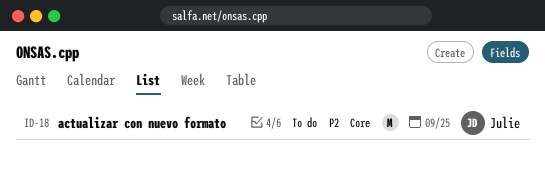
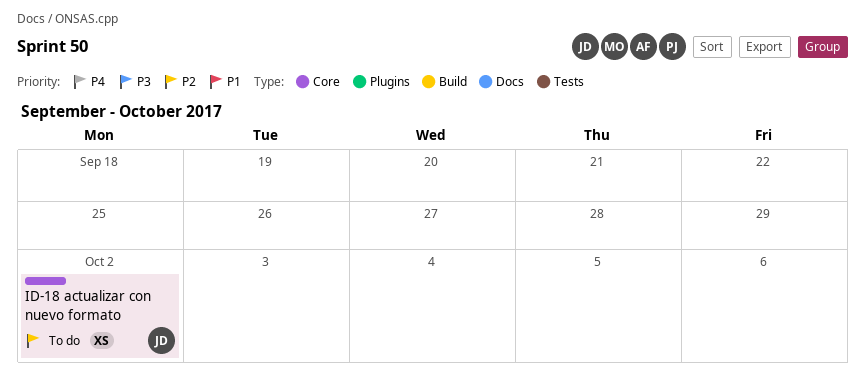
ID-18, estimate: M -> XS
ID-18, due: Sep 25 -> Oct 2

